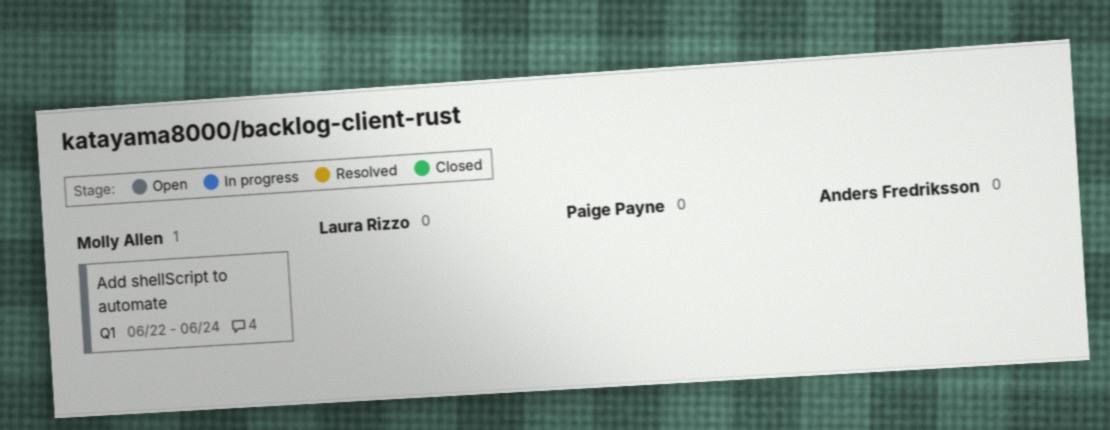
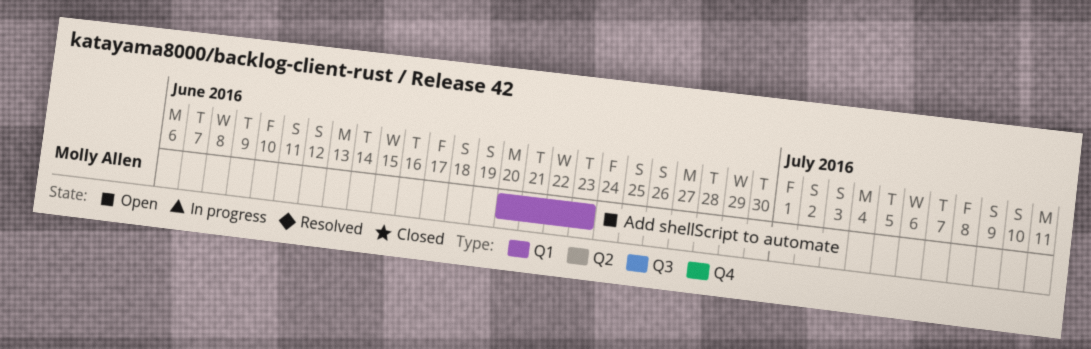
Add shellScript to automate, start: Jun 22 -> Jun 20
Add shellScript to automate, due: Jun 24 -> Jun 23

